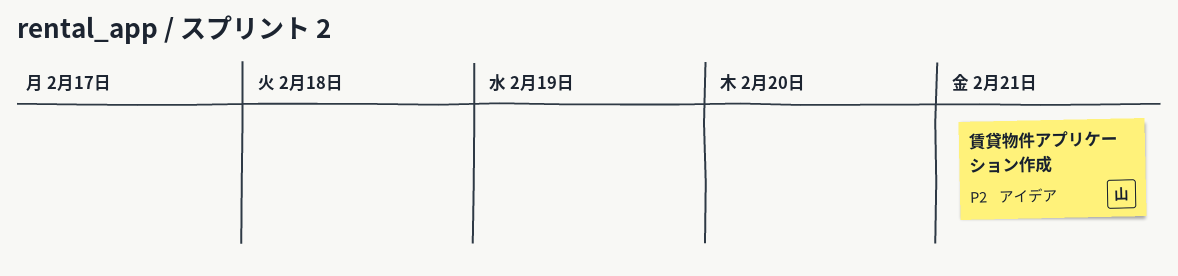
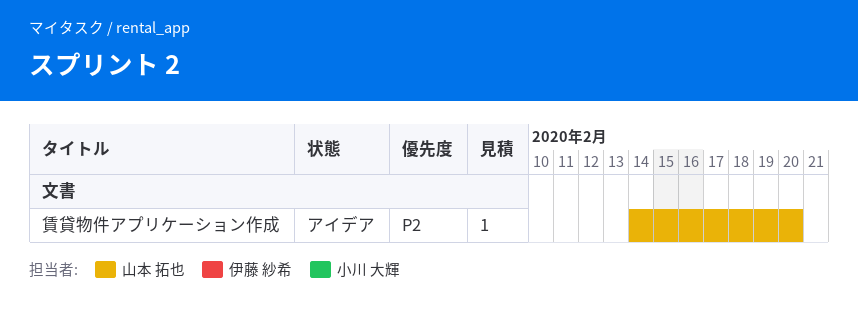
賃貸物件アプリケーション作成, due: Feb 21 -> Feb 20

